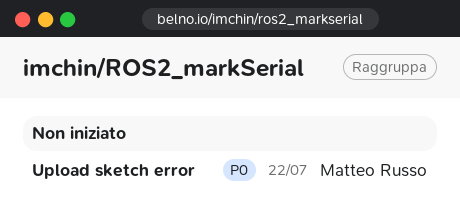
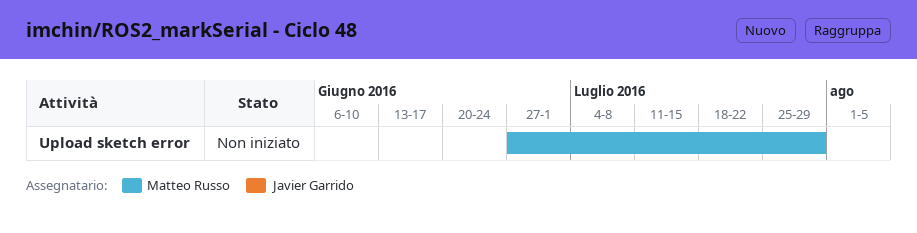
Upload sketch error, due: Jul 22 -> Jul 29

